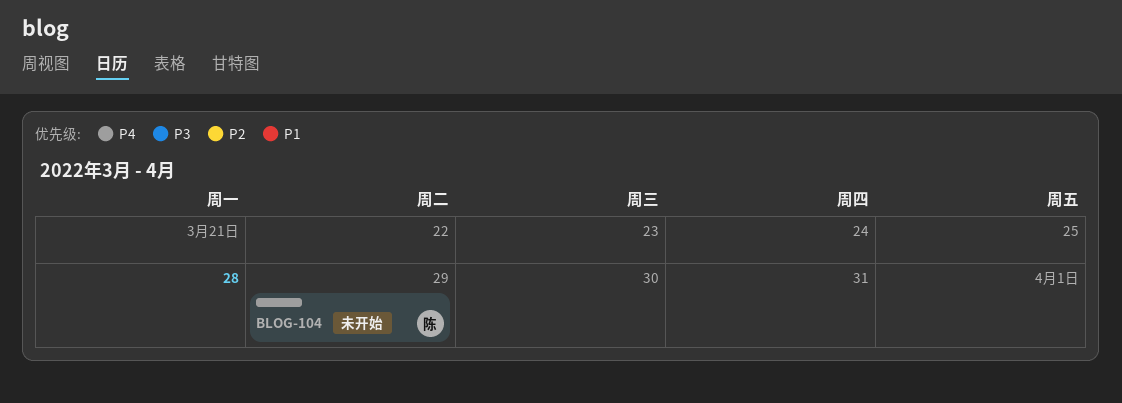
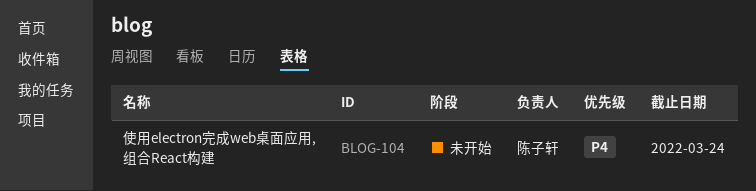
BLOG-104, due: Mar 29 -> Mar 24

